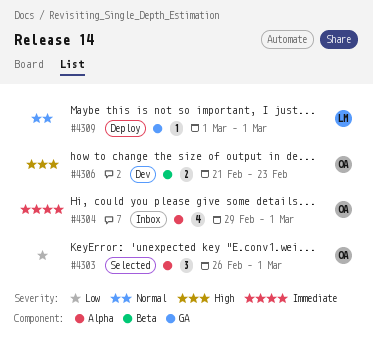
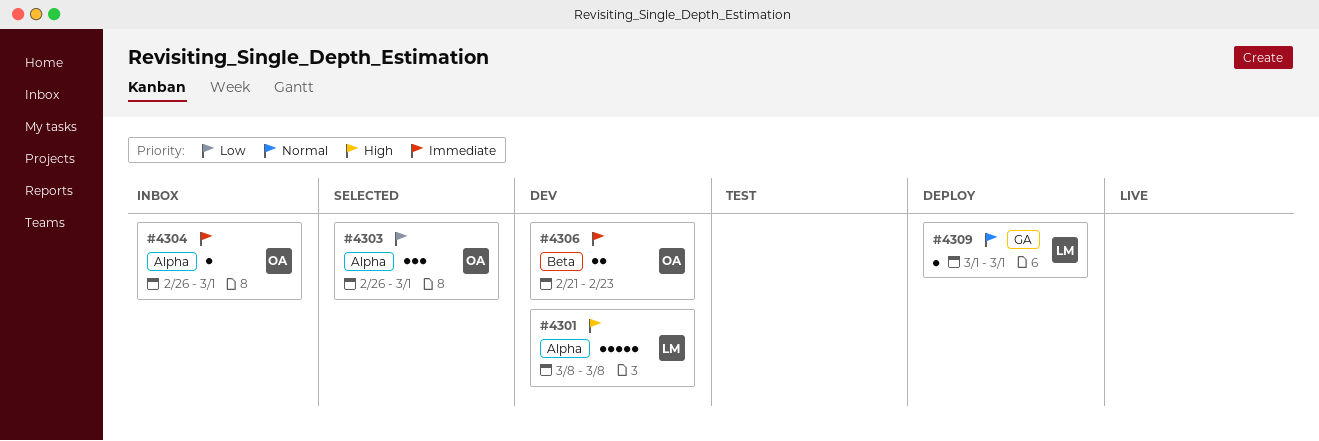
#4301: none -> present
#4304, estimate: 4 -> 1
#4304, start: Feb 29 -> Feb 26
#4306, priority: High -> Immediate

